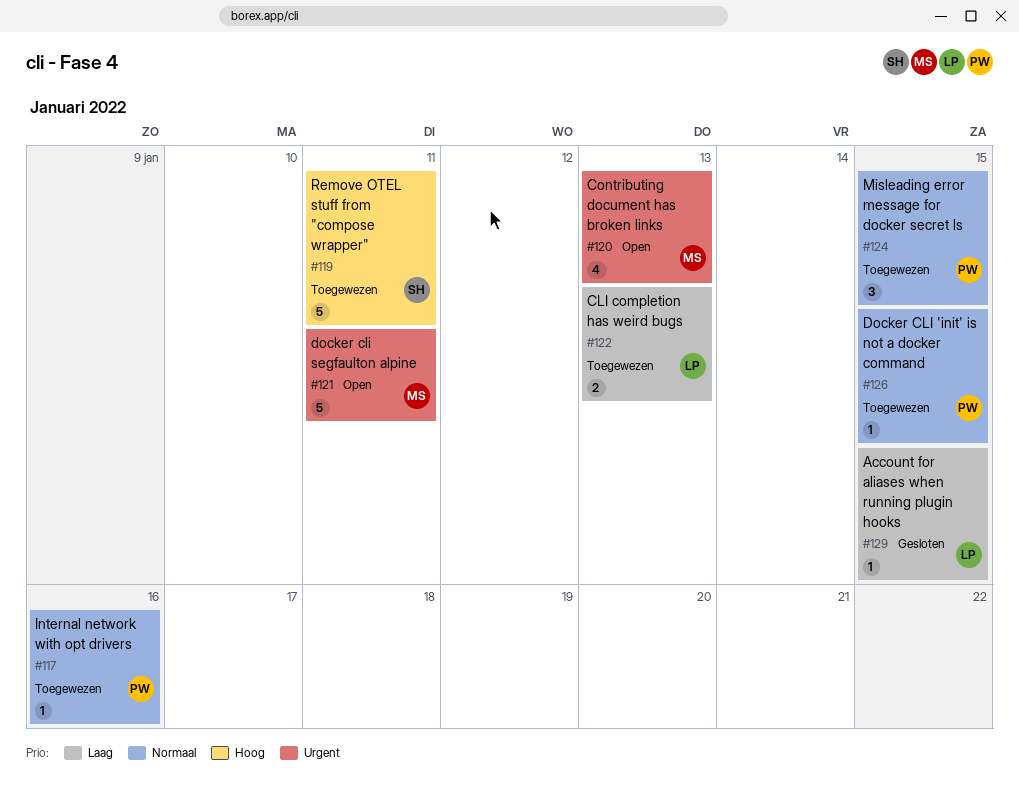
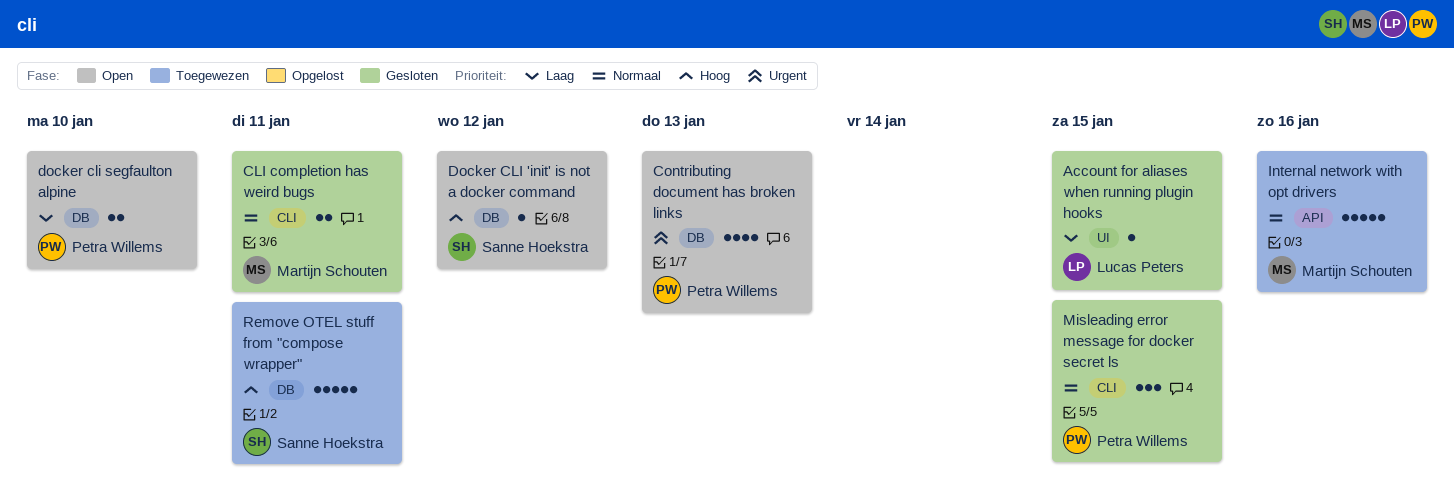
CLI completion has weird bugs, status: Toegewezen -> Gesloten
CLI completion has weird bugs, owner: Lucas Peters -> Martijn Schouten
CLI completion has weird bugs, priority: Laag -> Normaal
CLI completion has weird bugs, due: Jan 13 -> Jan 11
Contributing document has broken links, owner: Martijn Schouten -> Petra Willems
Docker CLI 'init' is not a docker command, status: Toegewezen -> Open
Docker CLI 'init' is not a docker command, owner: Petra Willems -> Sanne Hoekstra
Docker CLI 'init' is not a docker command, priority: Normaal -> Hoog
Docker CLI 'init' is not a docker command, due: Jan 15 -> Jan 12
docker cli segfaulton alpine, owner: Martijn Schouten -> Petra Willems
docker cli segfaulton alpine, priority: Urgent -> Laag
docker cli segfaulton alpine, estimate: 5 -> 2
docker cli segfaulton alpine, due: Jan 11 -> Jan 10
Internal network with opt drivers, owner: Petra Willems -> Martijn Schouten
Internal network with opt drivers, estimate: 1 -> 5
Misleading error message for docker secret ls, status: Toegewezen -> Gesloten

